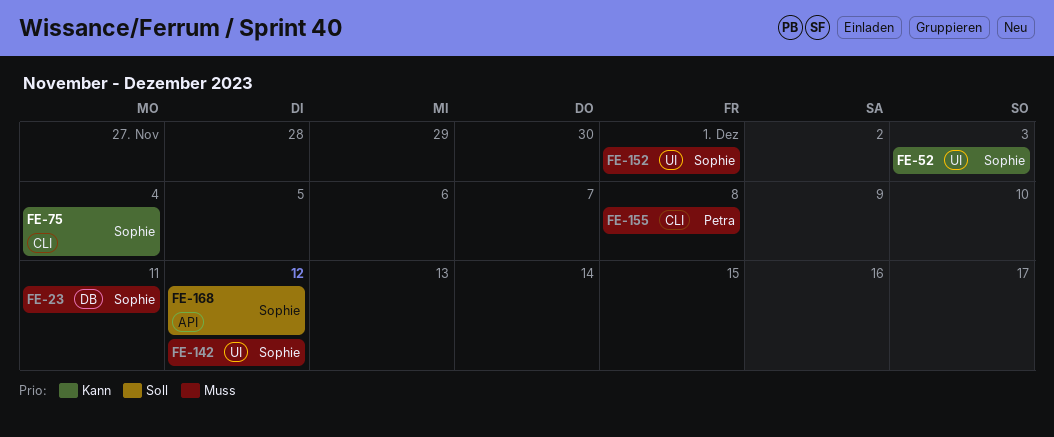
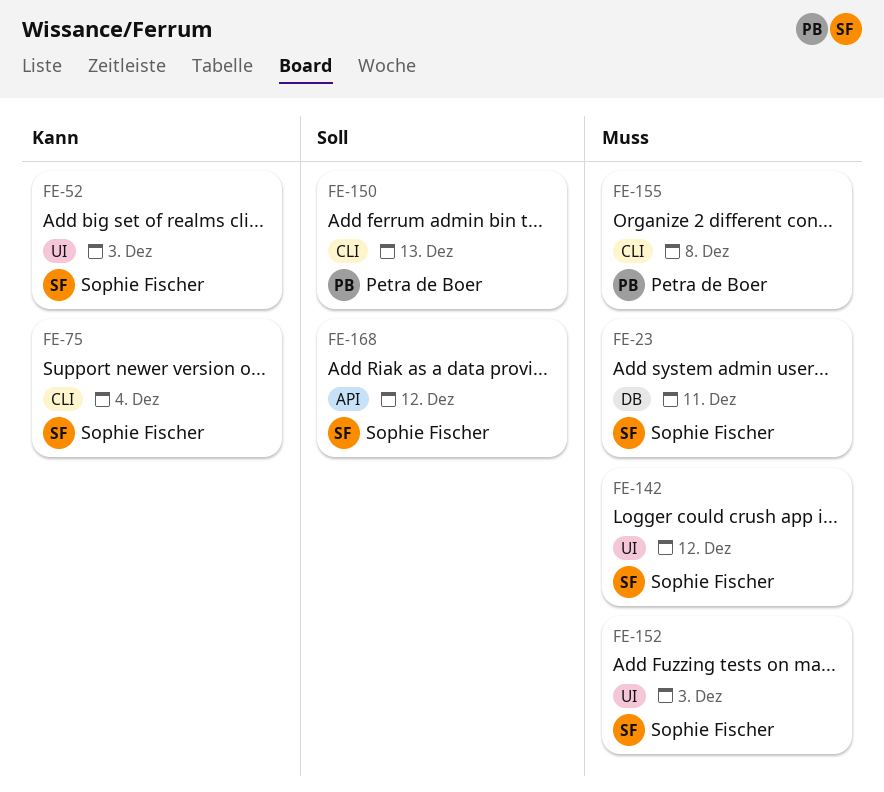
FE-150: none -> present
FE-152, due: Dec 1 -> Dec 3

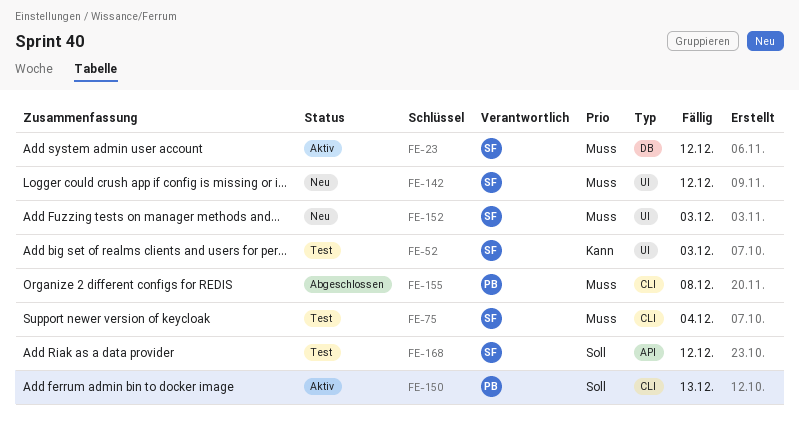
FE-23, due: Dec 11 -> Dec 12
FE-75, priority: Kann -> Muss

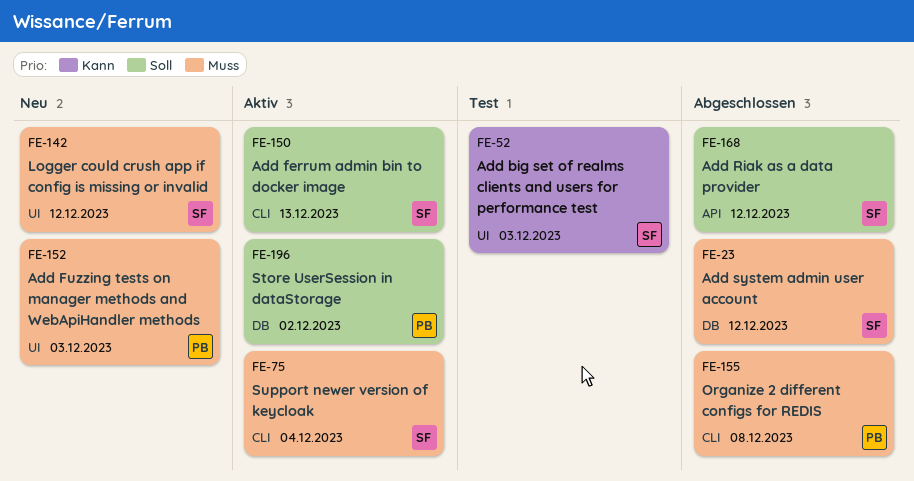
FE-23, status: Aktiv -> Abgeschlossen
FE-75, status: Test -> Aktiv
FE-150, owner: PB -> SF
FE-152, owner: SF -> PB
FE-168, status: Test -> Abgeschlossen
FE-196: none -> present

